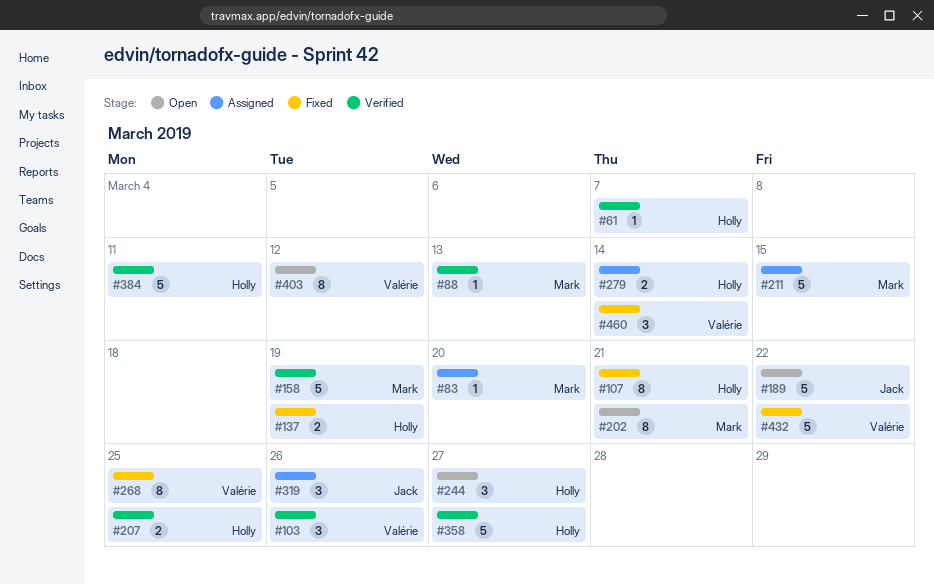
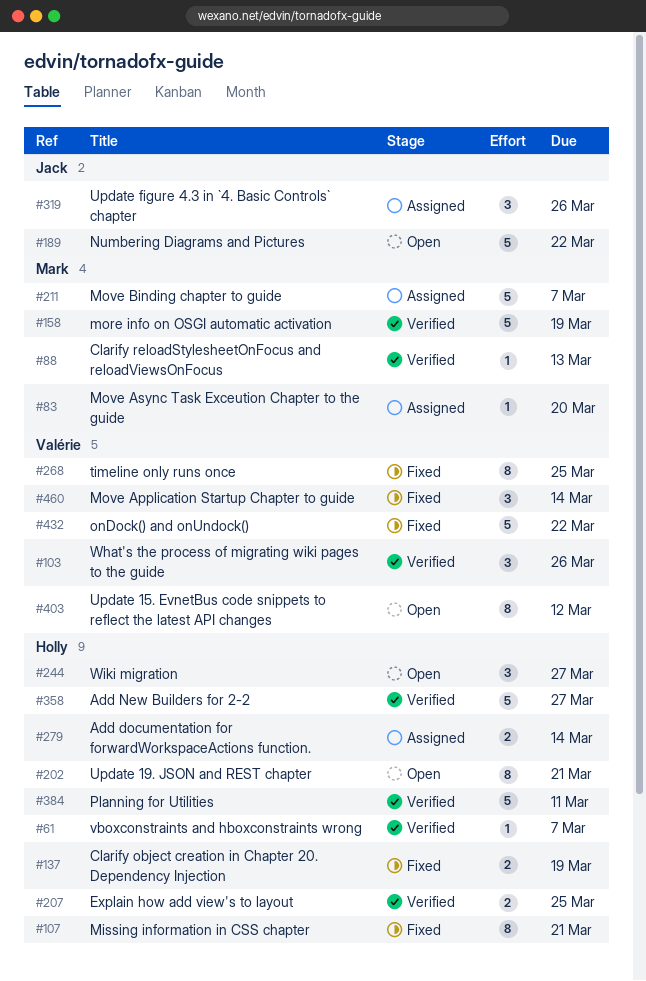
#202, owner: Mark -> Holly
#211, due: Mar 15 -> Mar 7

